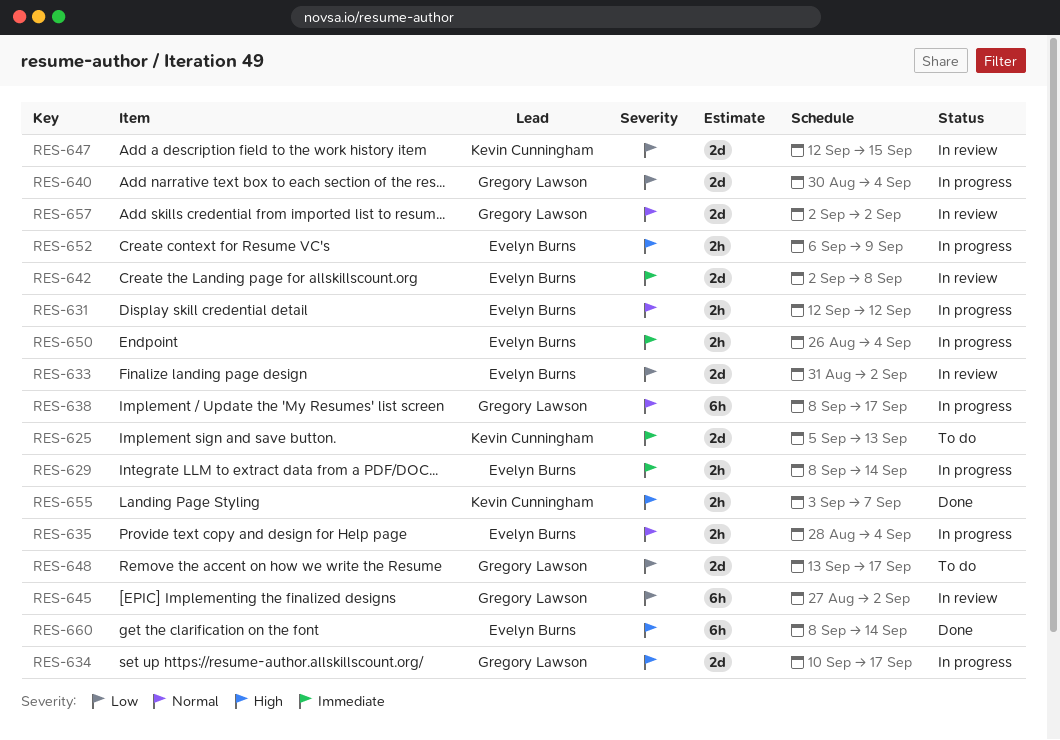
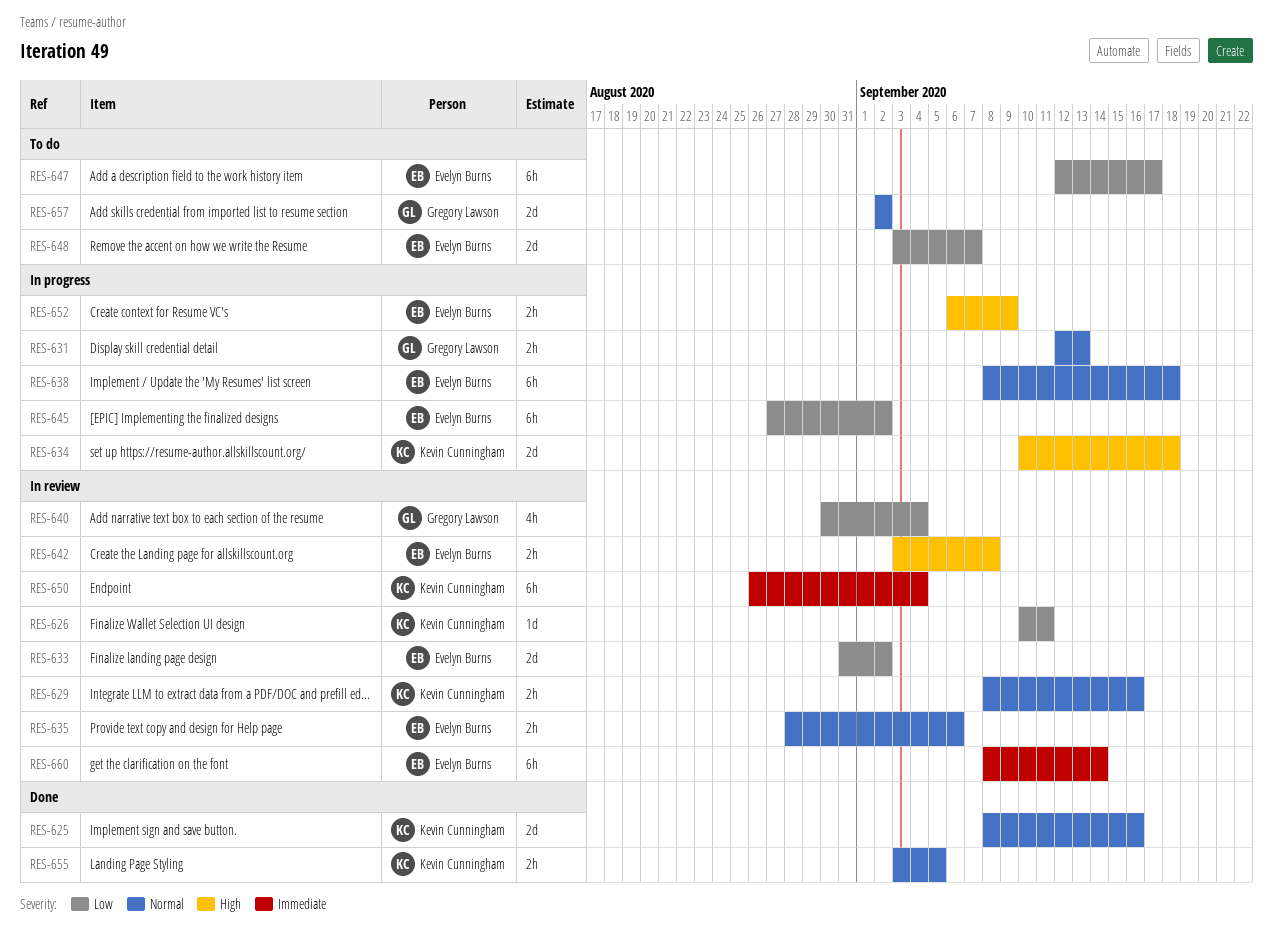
RES-625, status: To do -> Done
RES-625, priority: Immediate -> Normal
RES-625, start: Sep 5 -> Sep 8
RES-625, due: Sep 13 -> Sep 16
RES-626: none -> present
RES-629, status: In progress -> In review
RES-629, owner: Evelyn Burns -> Kevin Cunningham
RES-629, priority: Immediate -> Normal
RES-629, due: Sep 14 -> Sep 16
RES-631, owner: Evelyn Burns -> Gregory Lawson
RES-631, due: Sep 12 -> Sep 13
RES-634, owner: Gregory Lawson -> Kevin Cunningham
RES-634, due: Sep 17 -> Sep 18
RES-635, status: In progress -> In review
RES-635, due: Sep 4 -> Sep 6
RES-638, owner: Gregory Lawson -> Evelyn Burns
RES-638, due: Sep 17 -> Sep 18
RES-640, status: In progress -> In review
RES-640, estimate: 2d -> 4h
RES-642, priority: Immediate -> High
RES-642, estimate: 2d -> 2h
RES-642, start: Sep 2 -> Sep 3
RES-645, status: In review -> In progress
RES-645, owner: Gregory Lawson -> Evelyn Burns
RES-647, status: In review -> To do
RES-647, owner: Kevin Cunningham -> Evelyn Burns
RES-647, estimate: 2d -> 6h
RES-647, due: Sep 15 -> Sep 17
RES-648, owner: Gregory Lawson -> Evelyn Burns
RES-648, start: Sep 13 -> Sep 3
RES-648, due: Sep 17 -> Sep 7
RES-650, status: In progress -> In review
RES-650, owner: Evelyn Burns -> Kevin Cunningham
RES-650, estimate: 2h -> 6h
RES-655, priority: High -> Normal
RES-655, due: Sep 7 -> Sep 5
RES-657, status: In review -> To do
RES-660, status: Done -> In review
RES-660, priority: High -> Immediate

